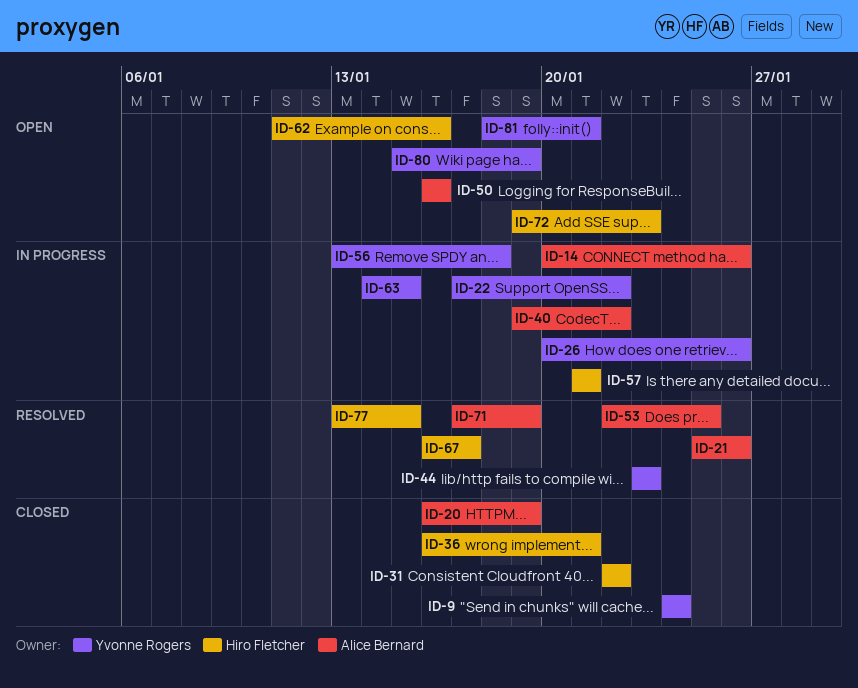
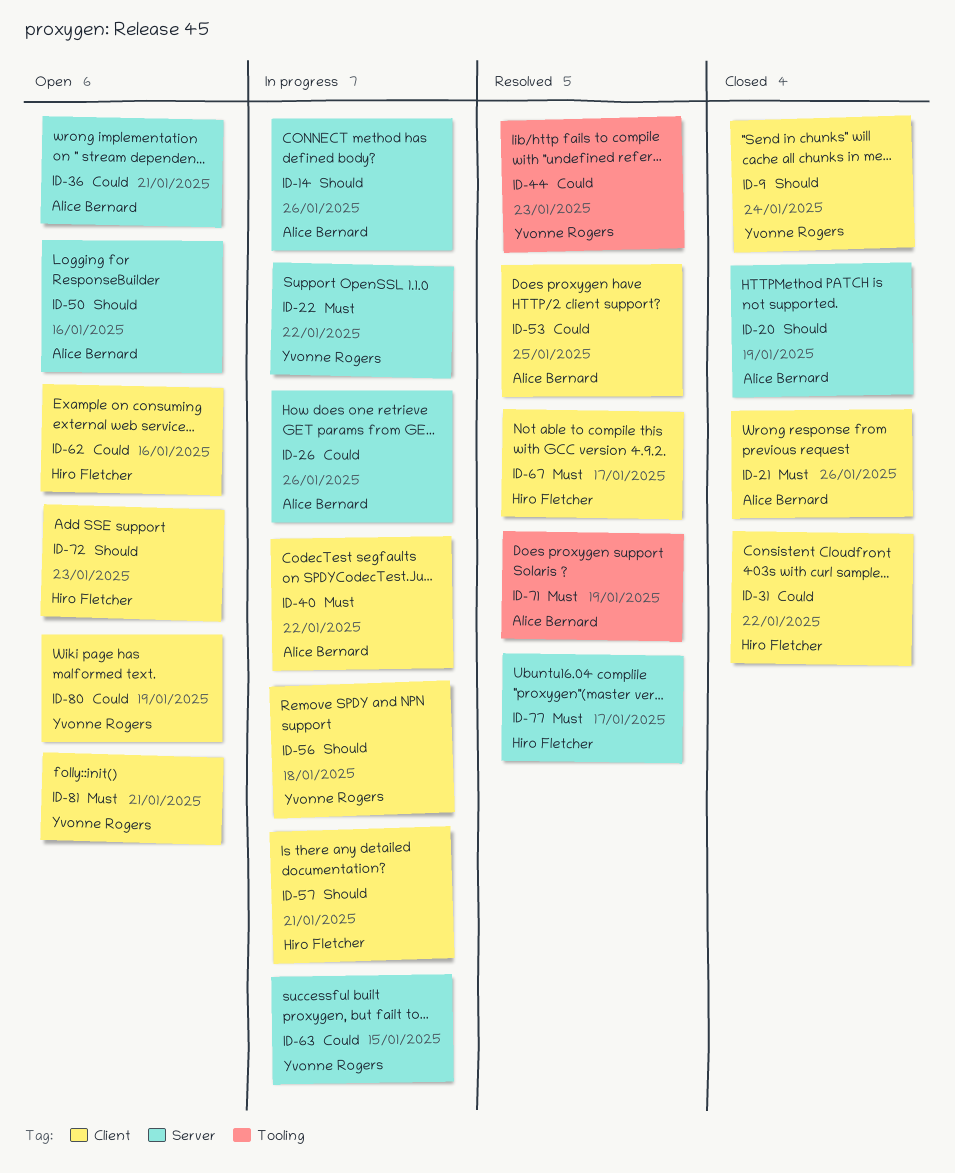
ID-21, status: Resolved -> Closed
ID-26, owner: Yvonne Rogers -> Alice Bernard
ID-36, status: Closed -> Open
ID-36, owner: Hiro Fletcher -> Alice Bernard
ID-77, due: Jan 15 -> Jan 17

